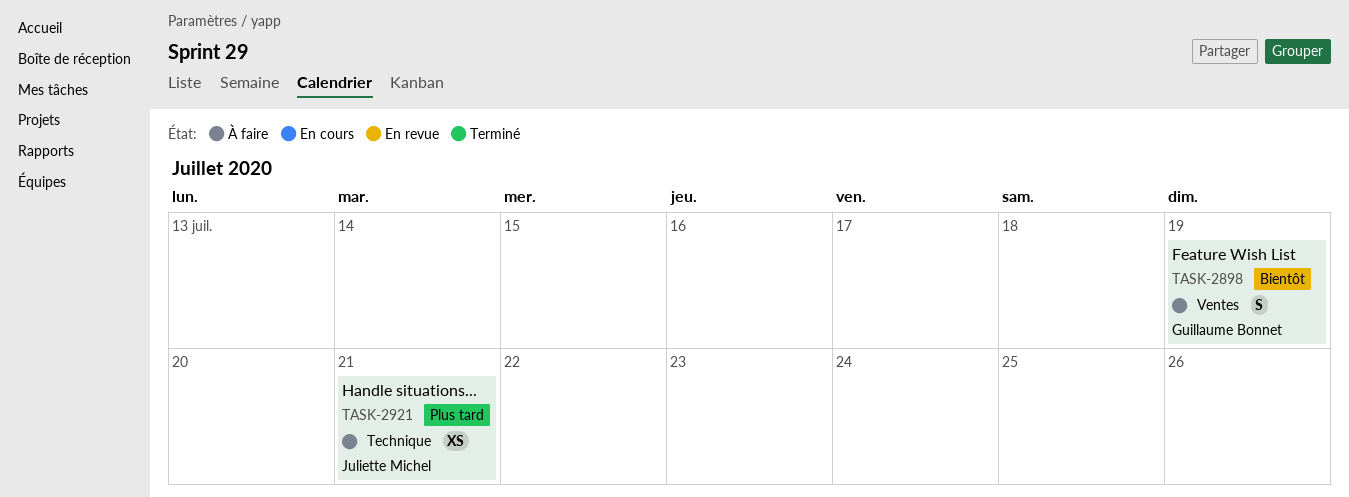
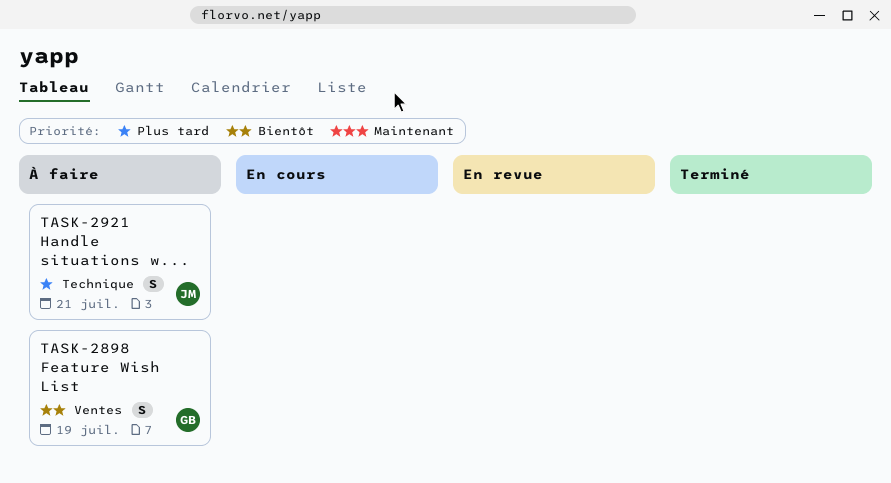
TASK-2921, estimate: XS -> S

